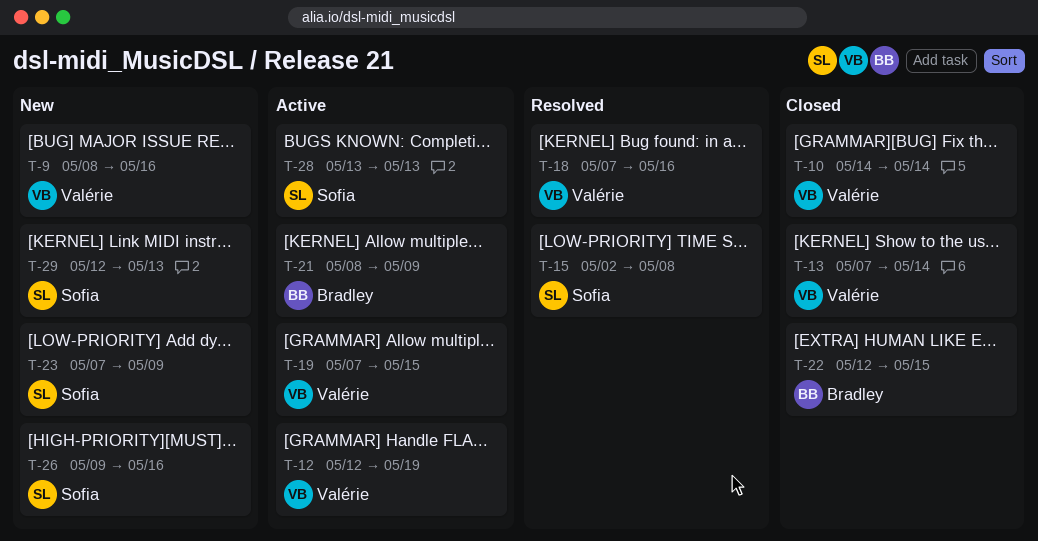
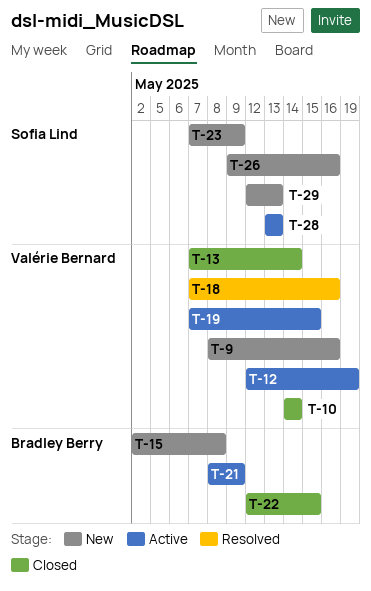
T-15, status: Resolved -> New
T-15, owner: Sofia Lind -> Bradley Berry

